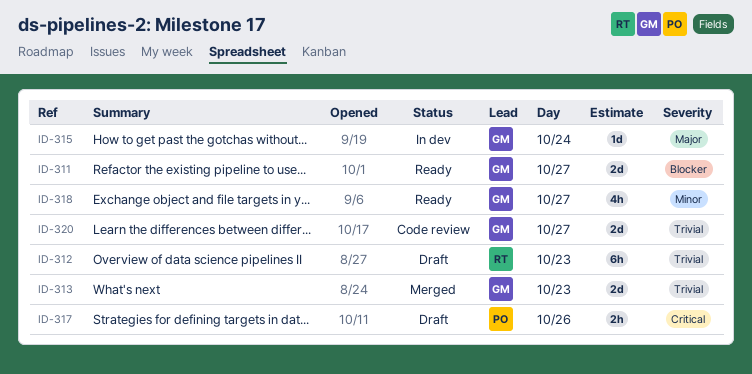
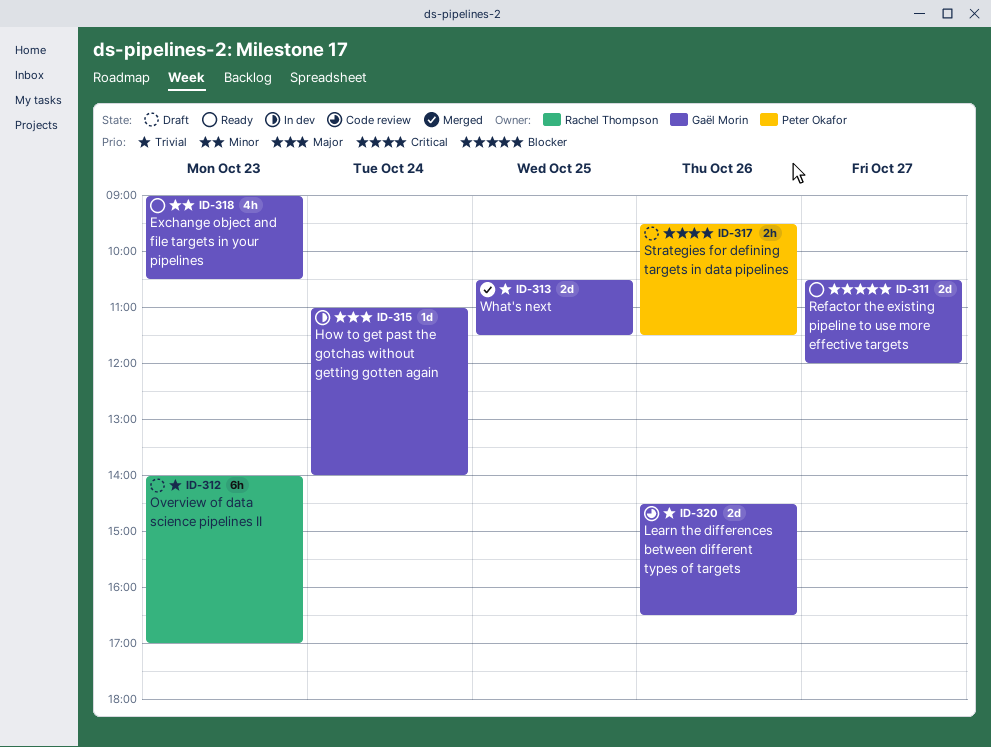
ID-313, day: Oct 23 -> Oct 25
ID-318, day: Oct 27 -> Oct 23
ID-320, day: Oct 27 -> Oct 26

